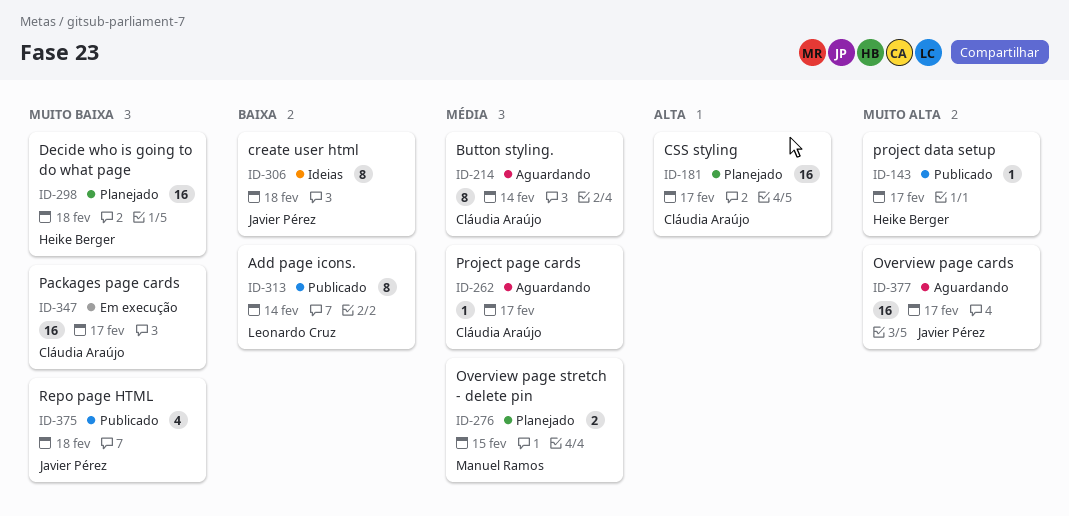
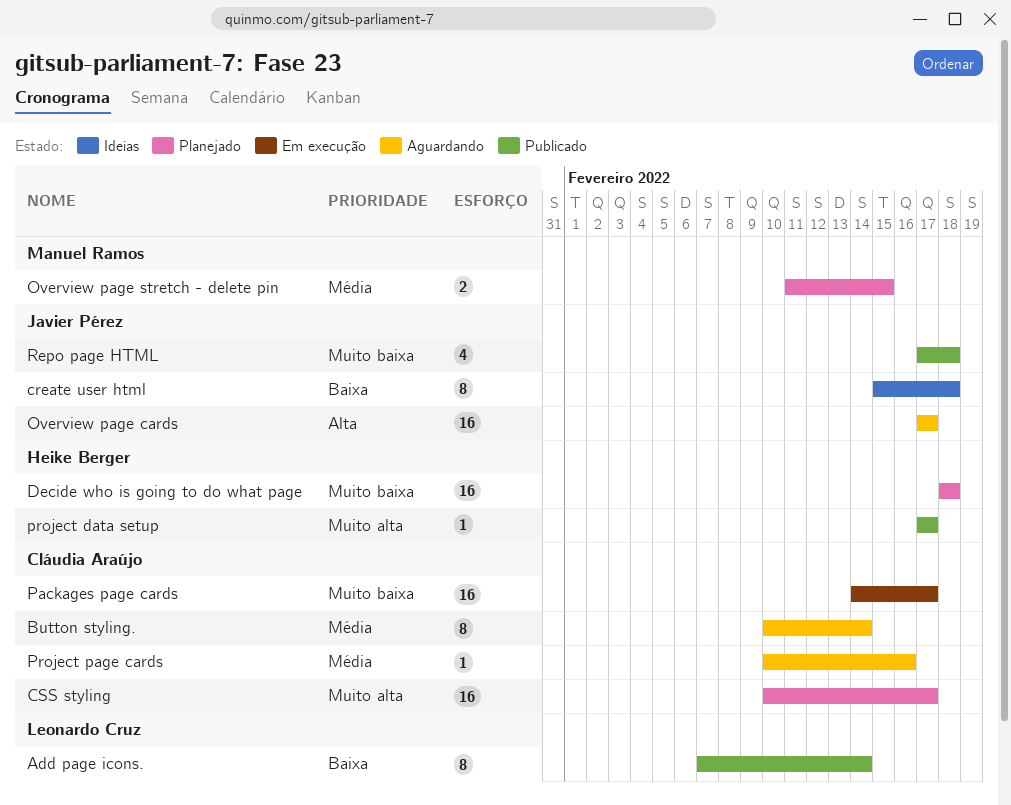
CSS styling, priority: Alta -> Muito alta
Overview page cards, priority: Muito alta -> Alta
Project page cards, due: Feb 17 -> Feb 16

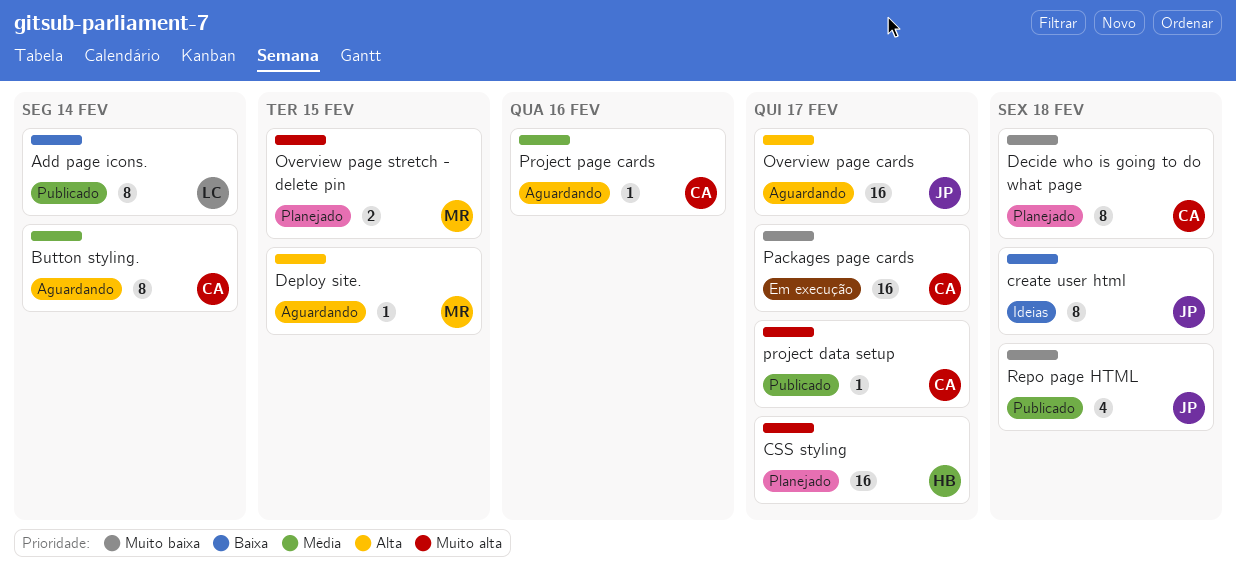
CSS styling, owner: Cláudia Araújo -> Heike Berger
Decide who is going to do what page, owner: Heike Berger -> Cláudia Araújo
Decide who is going to do what page, estimate: 16 -> 8
Deploy site.: none -> present
Overview page stretch - delete pin, priority: Média -> Muito alta
project data setup, owner: Heike Berger -> Cláudia Araújo

